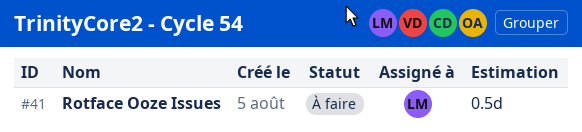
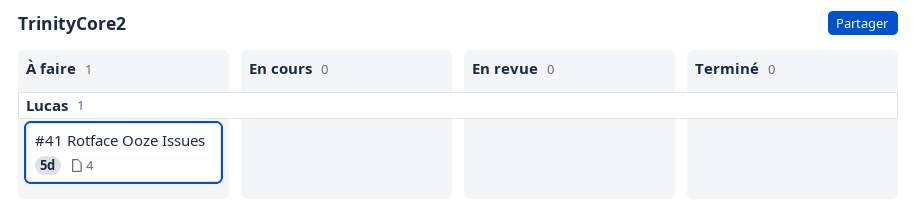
#41, estimate: 0.5d -> 5d

